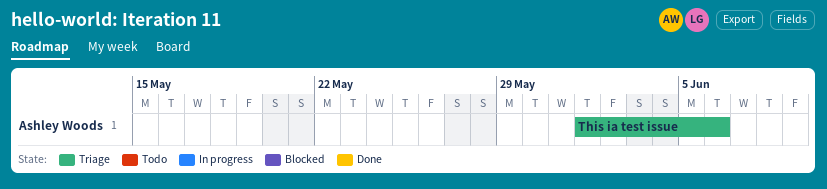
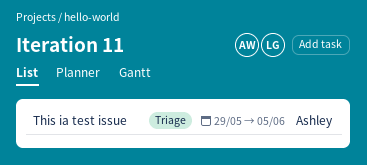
This ia test issue, start: Jun 1 -> May 29
This ia test issue, due: Jun 6 -> Jun 5

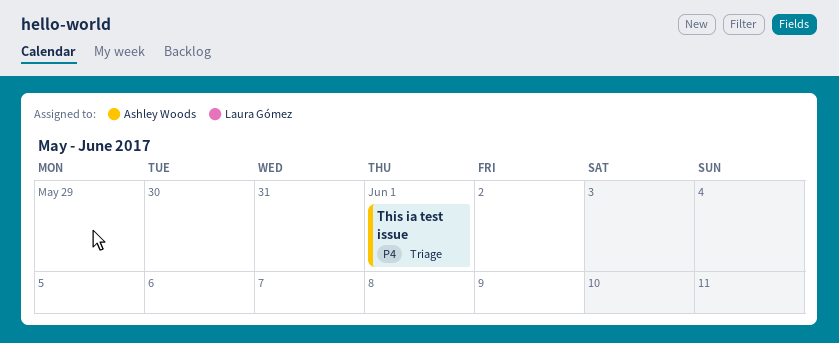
This ia test issue, due: Jun 5 -> Jun 1

